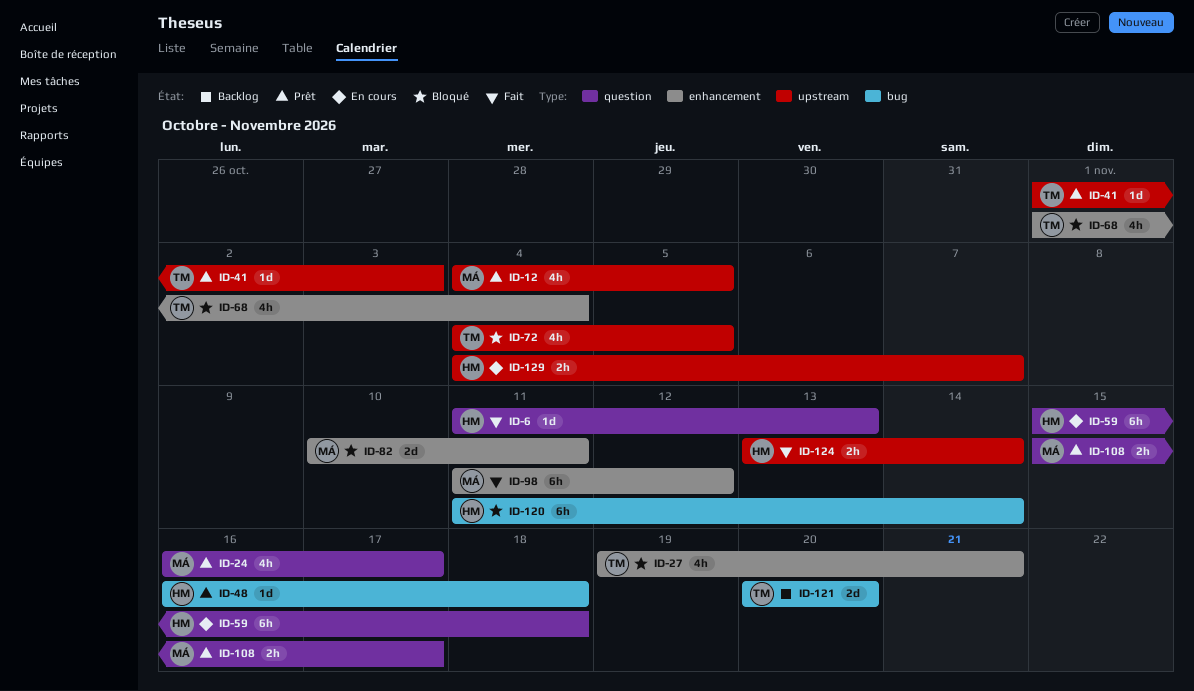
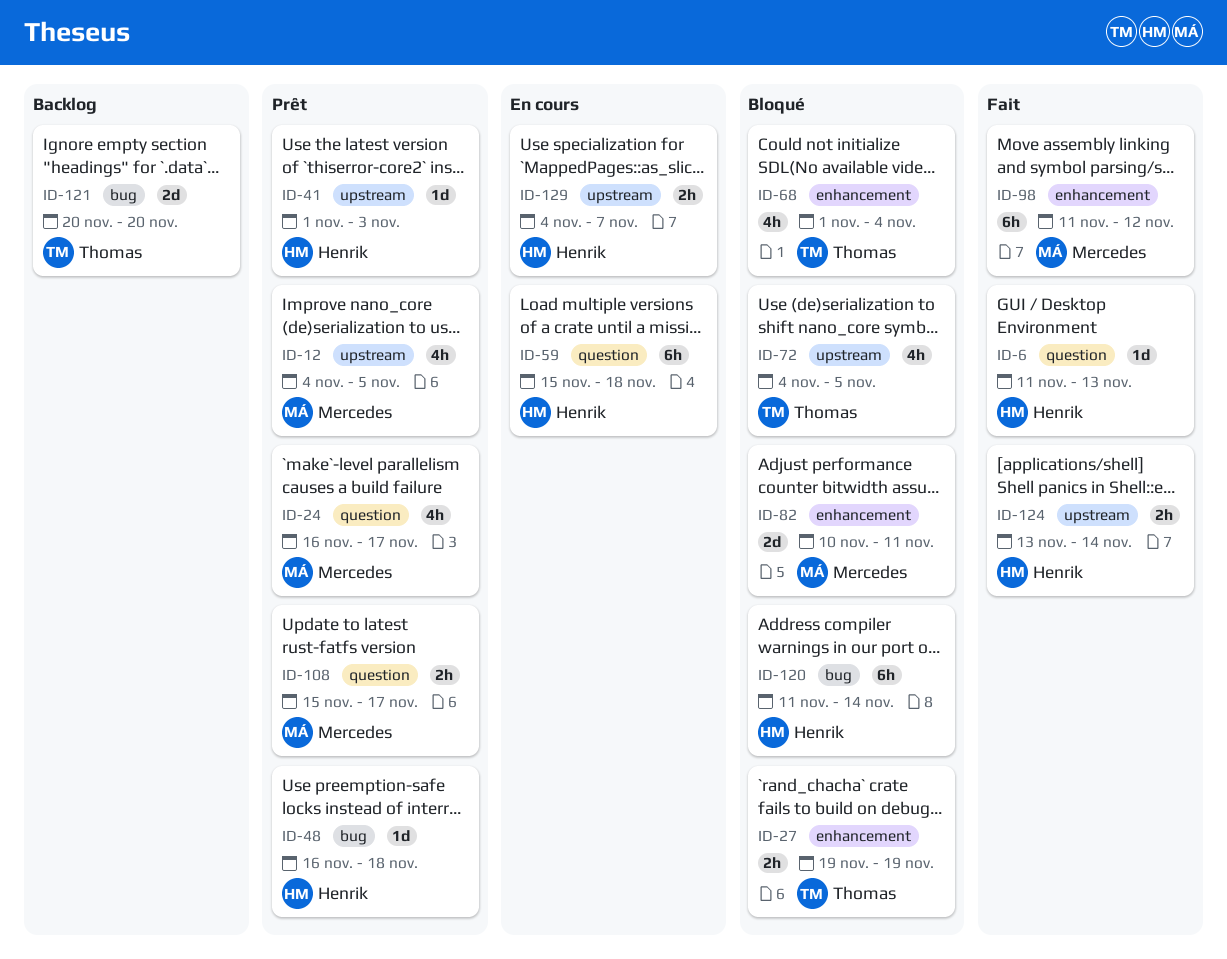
ID-27, estimate: 4h -> 2h
ID-27, due: Nov 21 -> Nov 19
ID-41, owner: Thomas -> Henrik

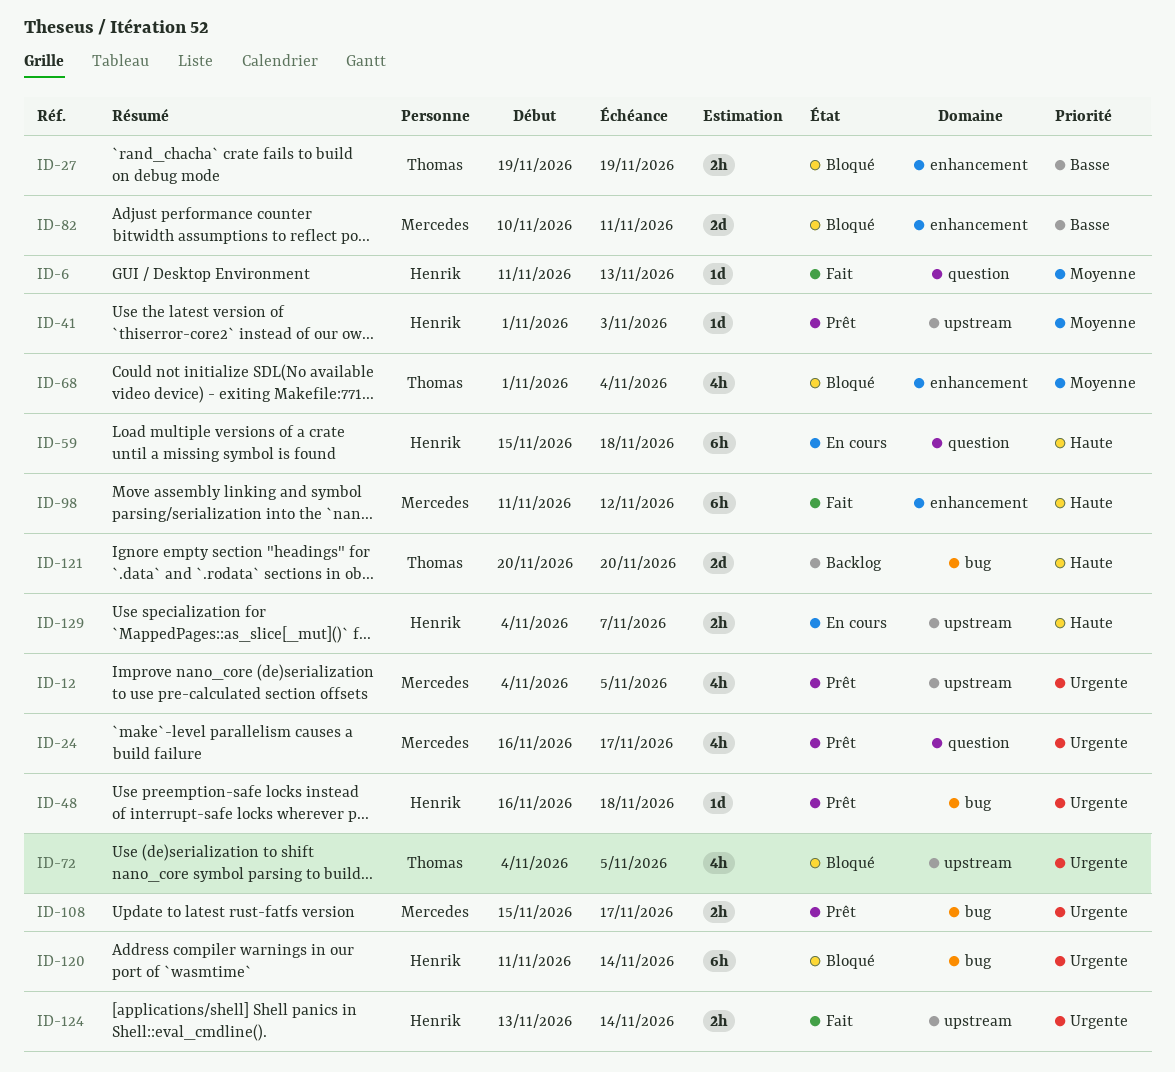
ID-108, label: question -> bug

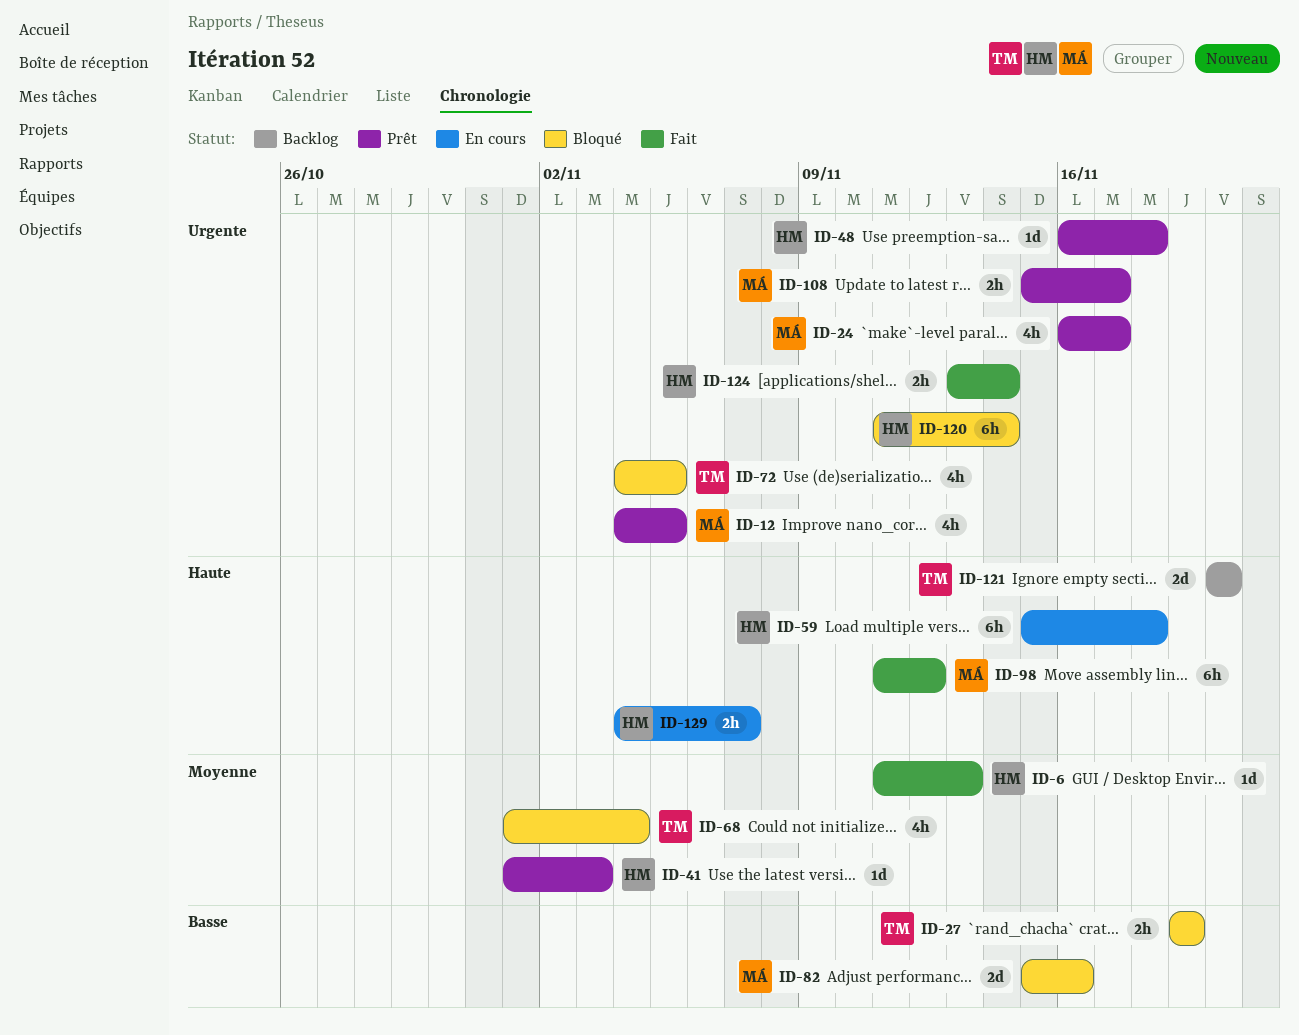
ID-82, start: Nov 10 -> Nov 15
ID-82, due: Nov 11 -> Nov 16

